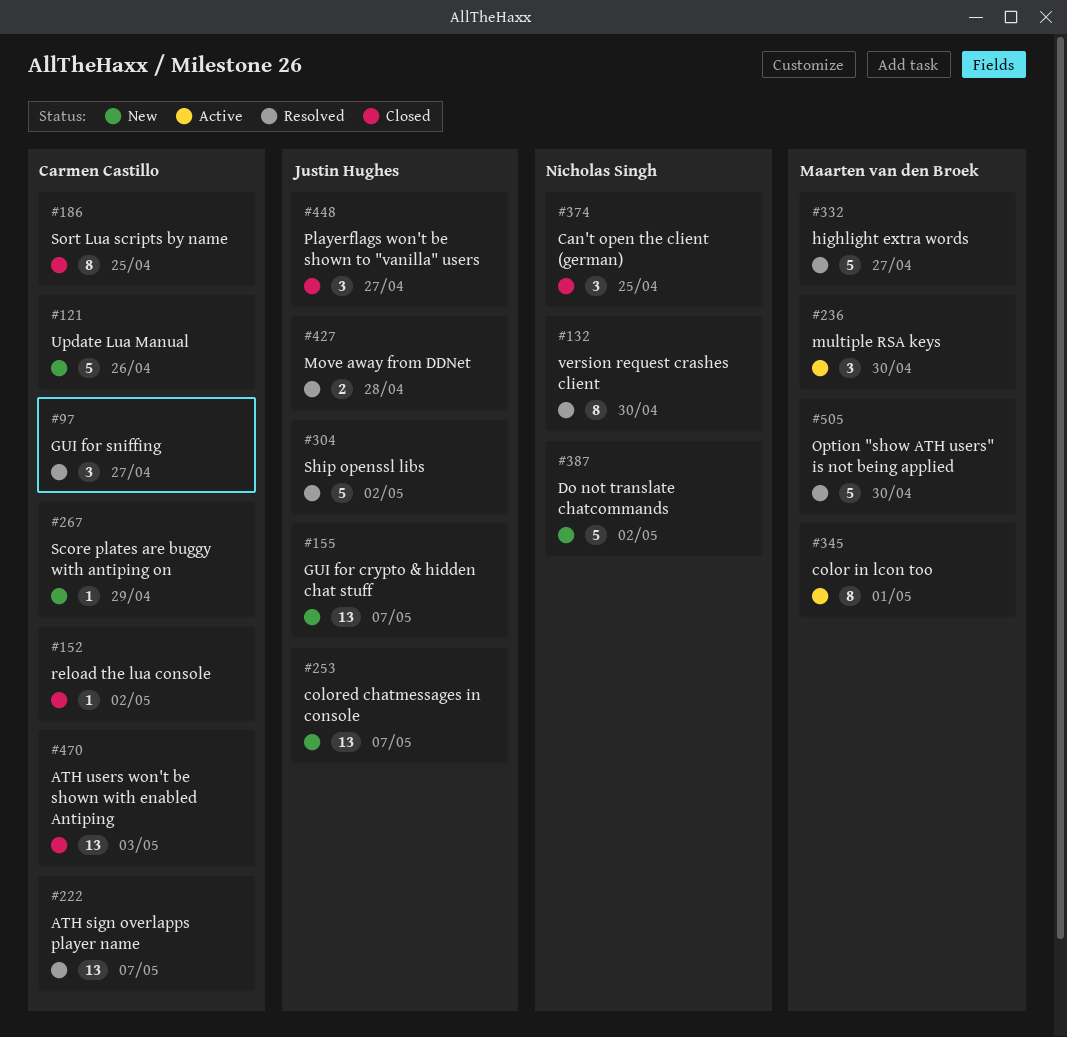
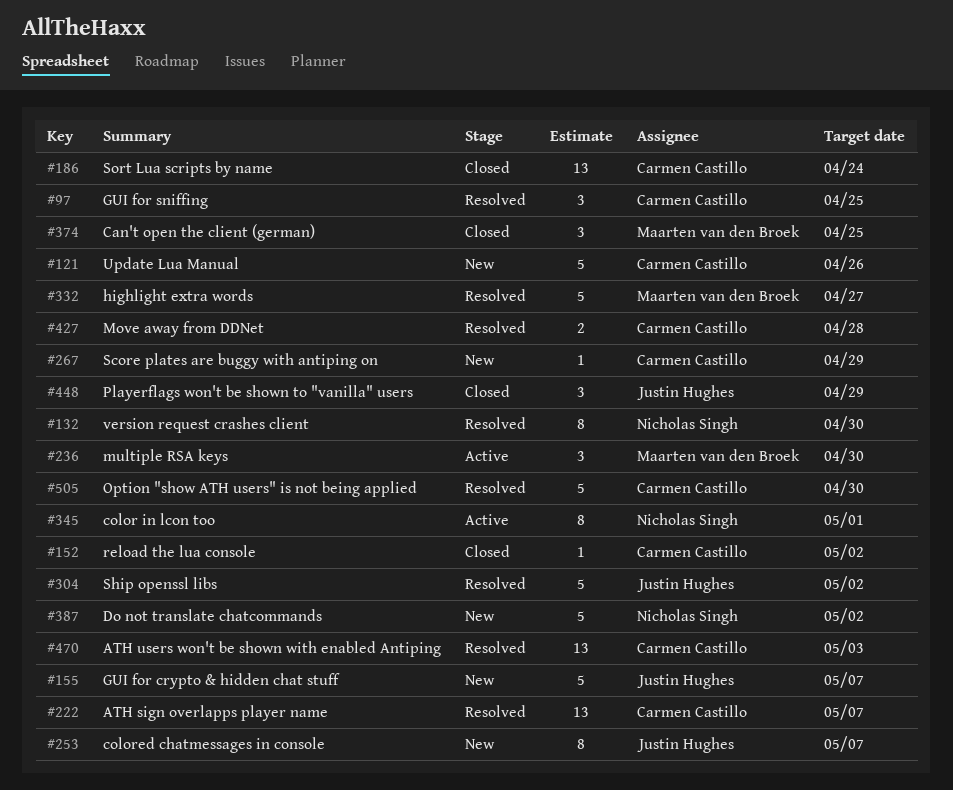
#97, due: Apr 27 -> Apr 25
#155, estimate: 13 -> 5
#186, estimate: 8 -> 13
#186, due: Apr 25 -> Apr 24
#253, estimate: 13 -> 8
#345, owner: Maarten van den Broek -> Nicholas Singh
#374, owner: Nicholas Singh -> Maarten van den Broek
#427, owner: Justin Hughes -> Carmen Castillo
#448, due: Apr 27 -> Apr 29
#470, status: Closed -> Resolved
#505, owner: Maarten van den Broek -> Carmen Castillo

